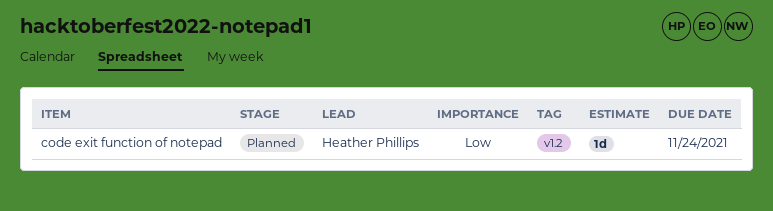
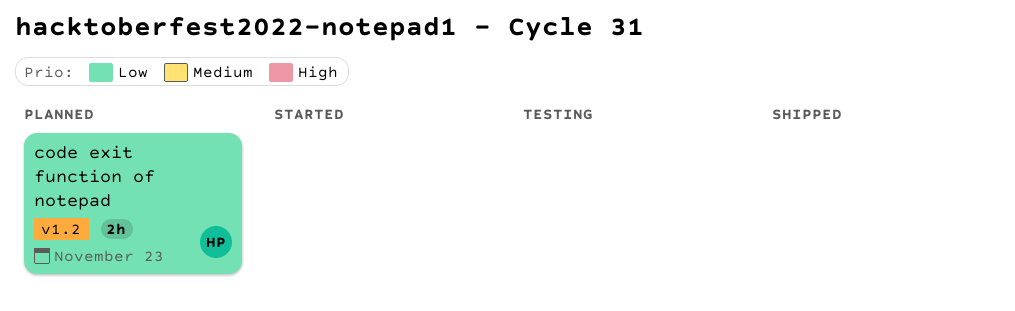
code exit function of notepad, estimate: 1d -> 2h
code exit function of notepad, due: Nov 24 -> Nov 23

